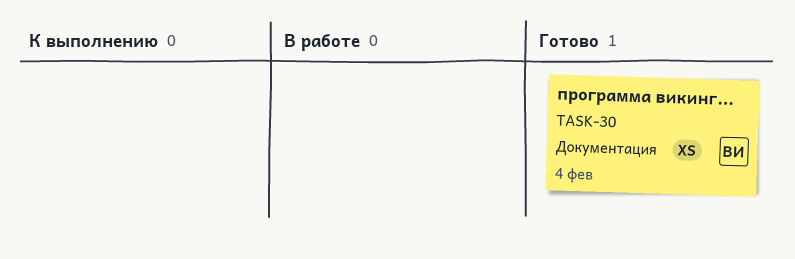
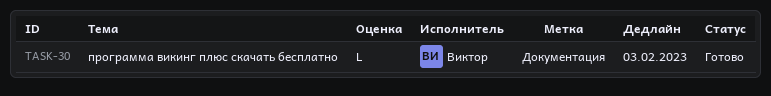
TASK-30, estimate: XS -> L
TASK-30, due: Feb 4 -> Feb 3

